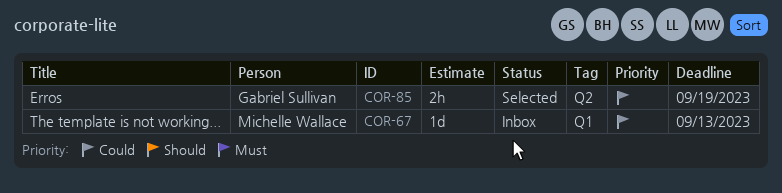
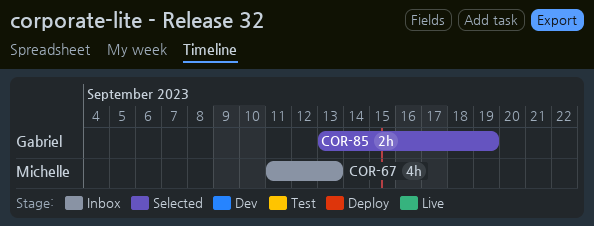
COR-67, estimate: 1d -> 4h

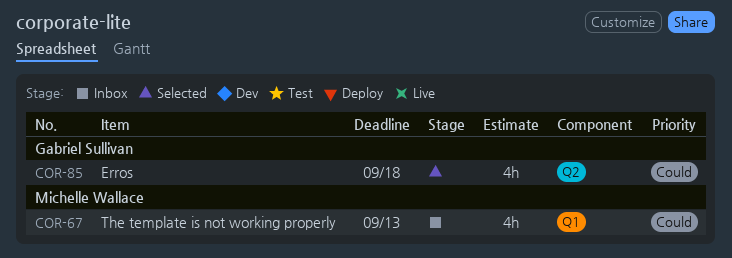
COR-85, estimate: 2h -> 4h
COR-85, due: Sep 19 -> Sep 18

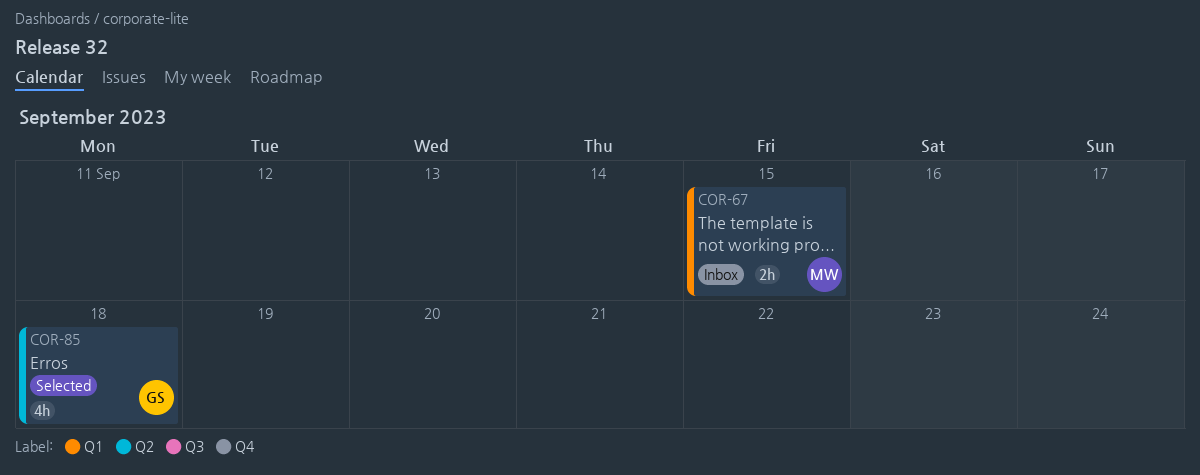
COR-67, estimate: 4h -> 2h
COR-67, due: Sep 13 -> Sep 15

